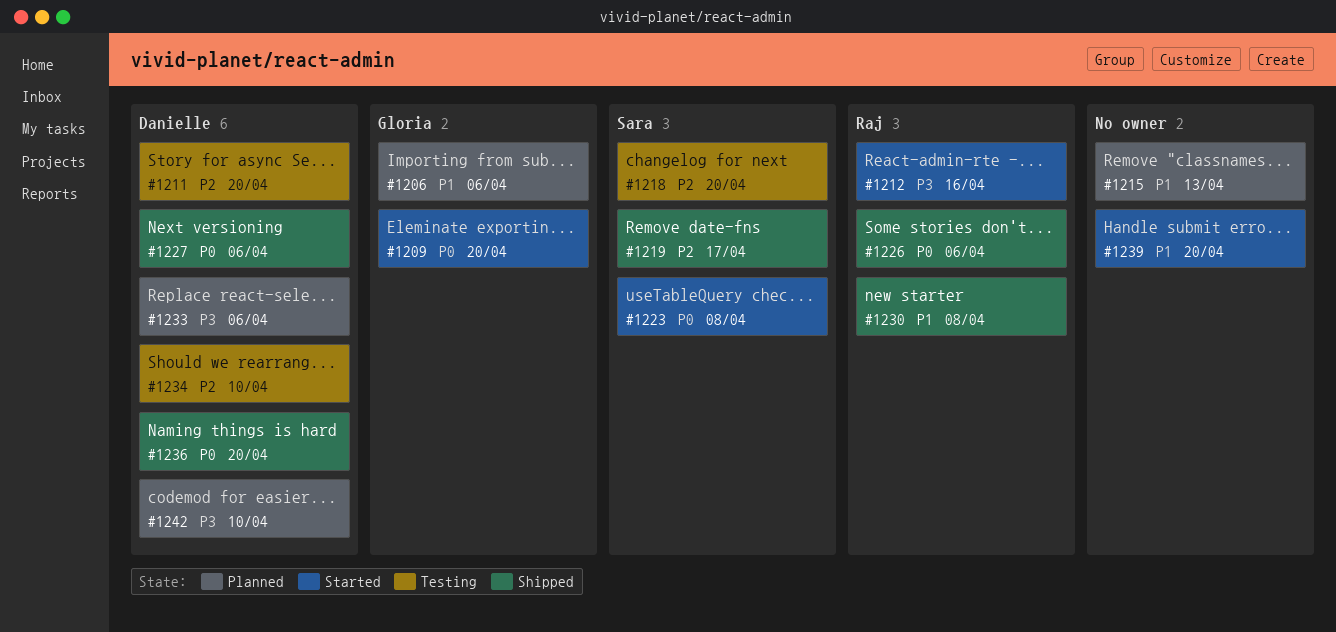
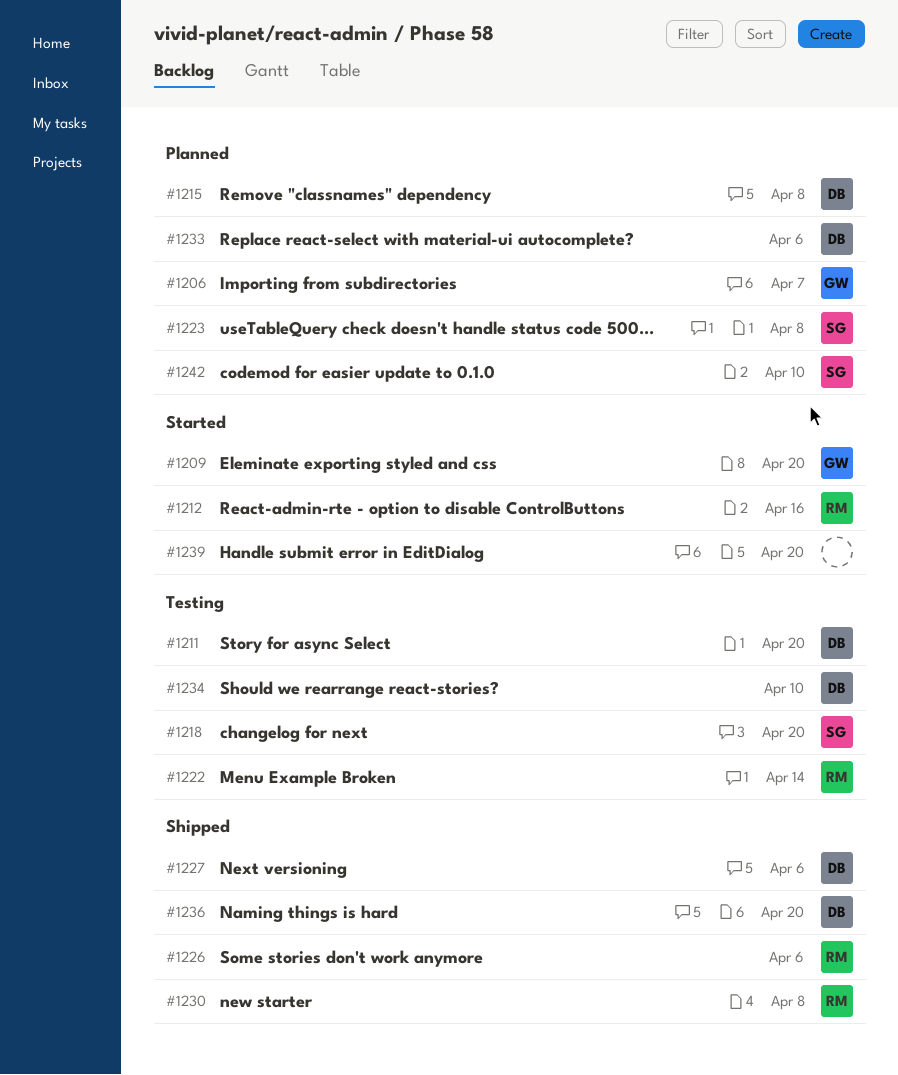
#1206, due: Apr 6 -> Apr 7
#1215, owner: none -> Danielle
#1215, due: Apr 13 -> Apr 8
#1219: present -> none
#1222: none -> present
#1223, status: Started -> Planned
#1242, owner: Danielle -> Sara

